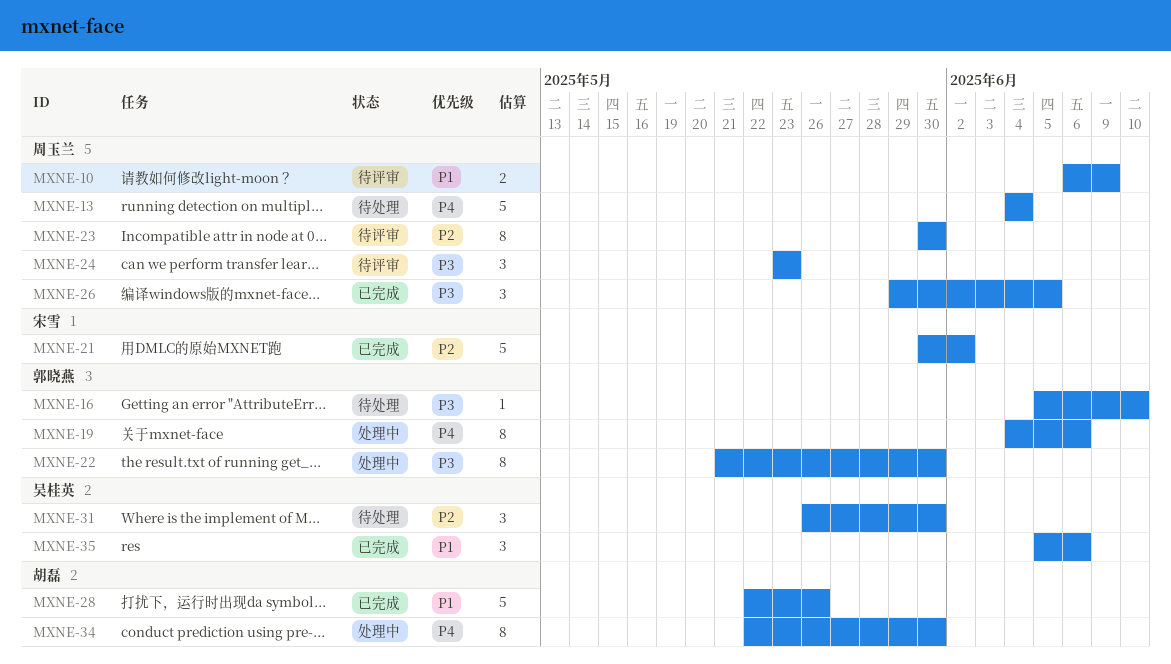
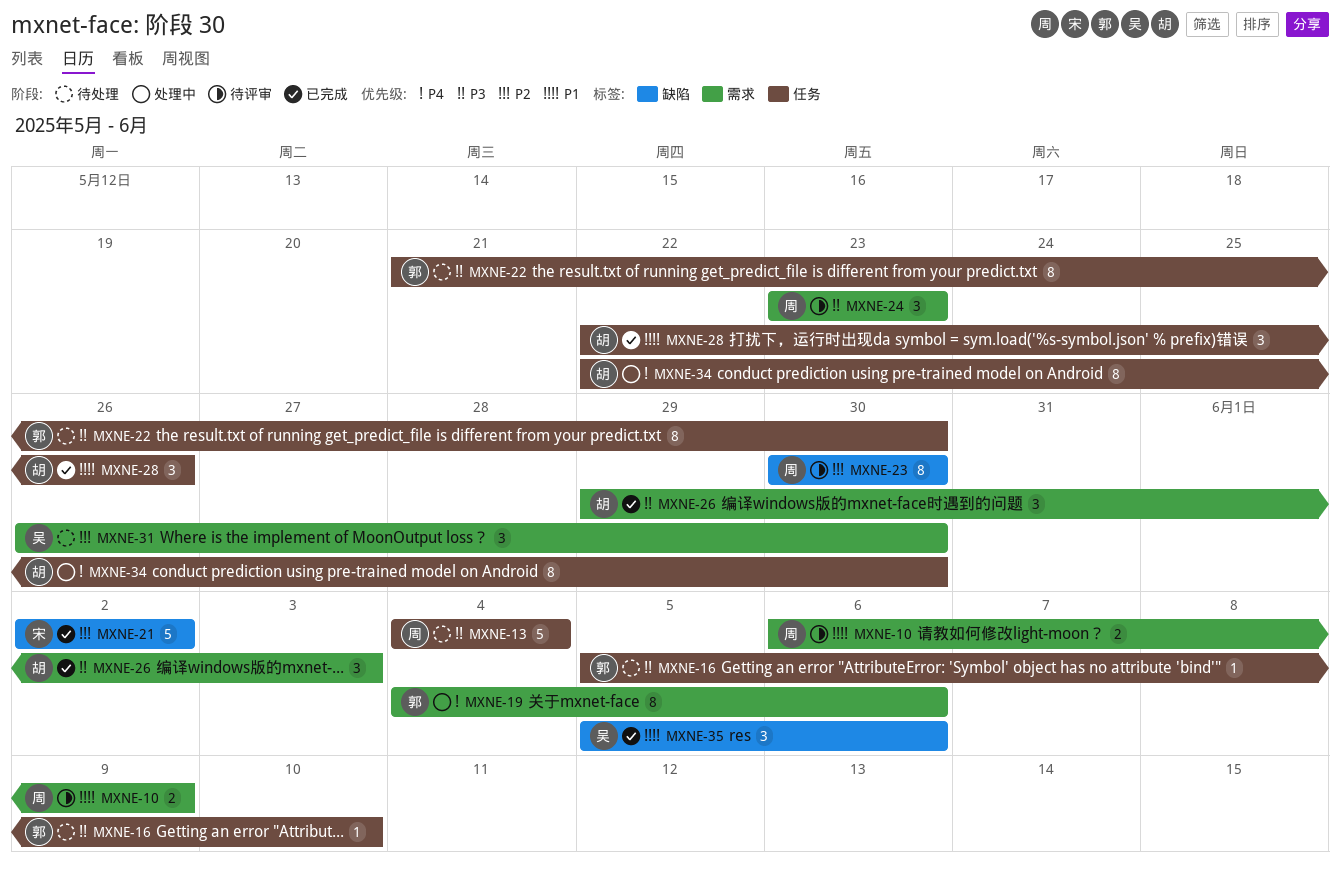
MXNE-13, priority: P4 -> P3
MXNE-21, start: May 30 -> Jun 2
MXNE-22, status: 处理中 -> 待处理
MXNE-26, owner: 周玉兰 -> 胡磊
MXNE-26, due: Jun 5 -> Jun 3
MXNE-28, estimate: 5 -> 3

